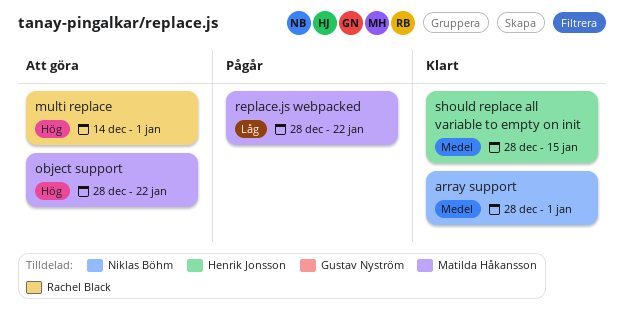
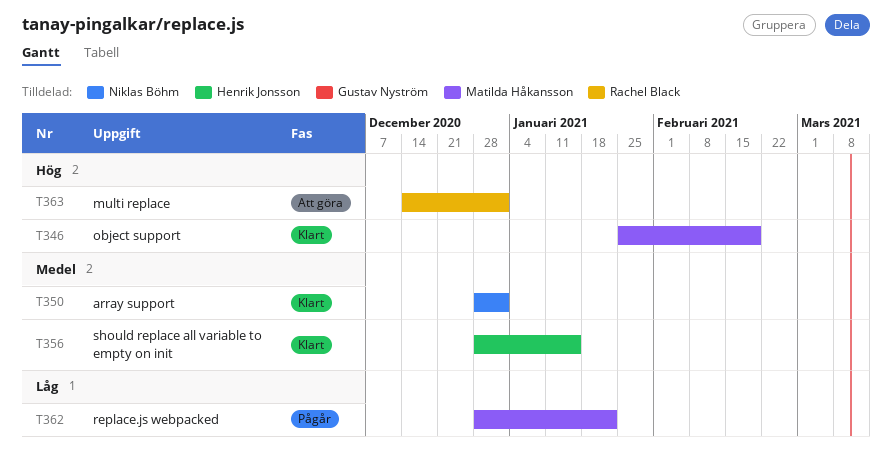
object support, status: Att göra -> Klart
object support, start: Dec 28 -> Jan 25
object support, due: Jan 22 -> Feb 19

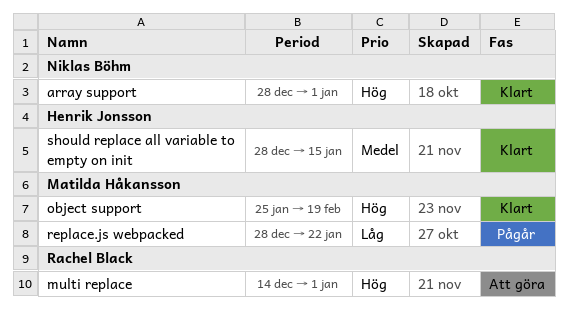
array support, priority: Medel -> Hög

